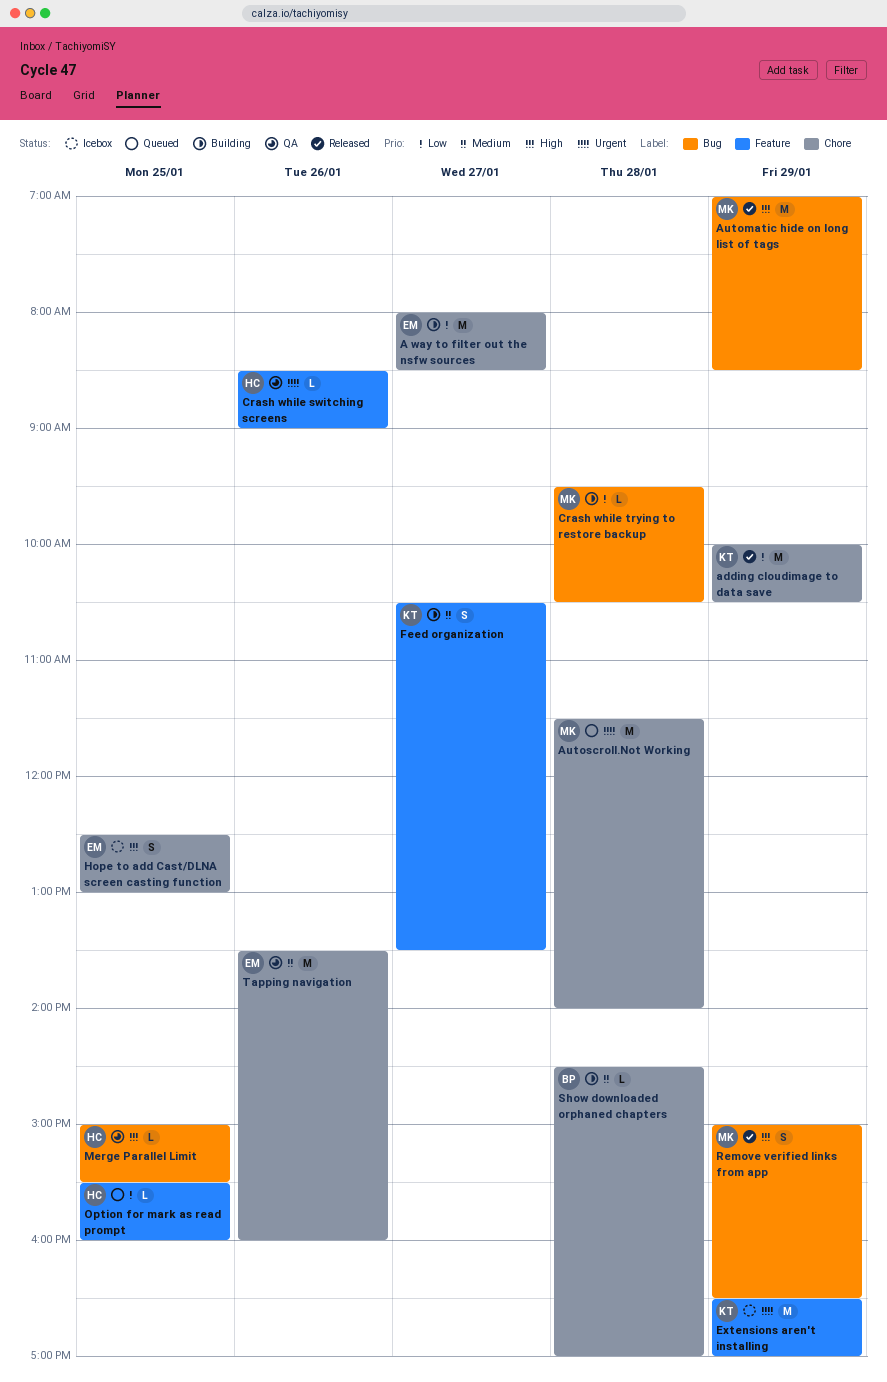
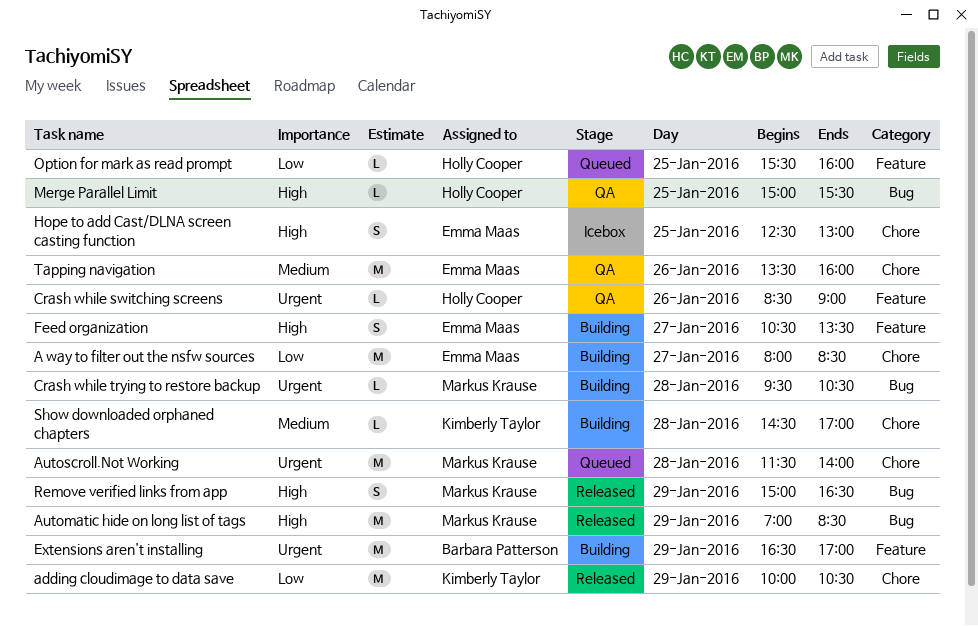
Crash while trying to restore backup, priority: Low -> Urgent
Extensions aren't installing, status: Icebox -> Building
Extensions aren't installing, owner: Kimberly Taylor -> Barbara Patterson
Feed organization, owner: Kimberly Taylor -> Emma Maas
Feed organization, priority: Medium -> High
Show downloaded orphaned chapters, owner: Barbara Patterson -> Kimberly Taylor

